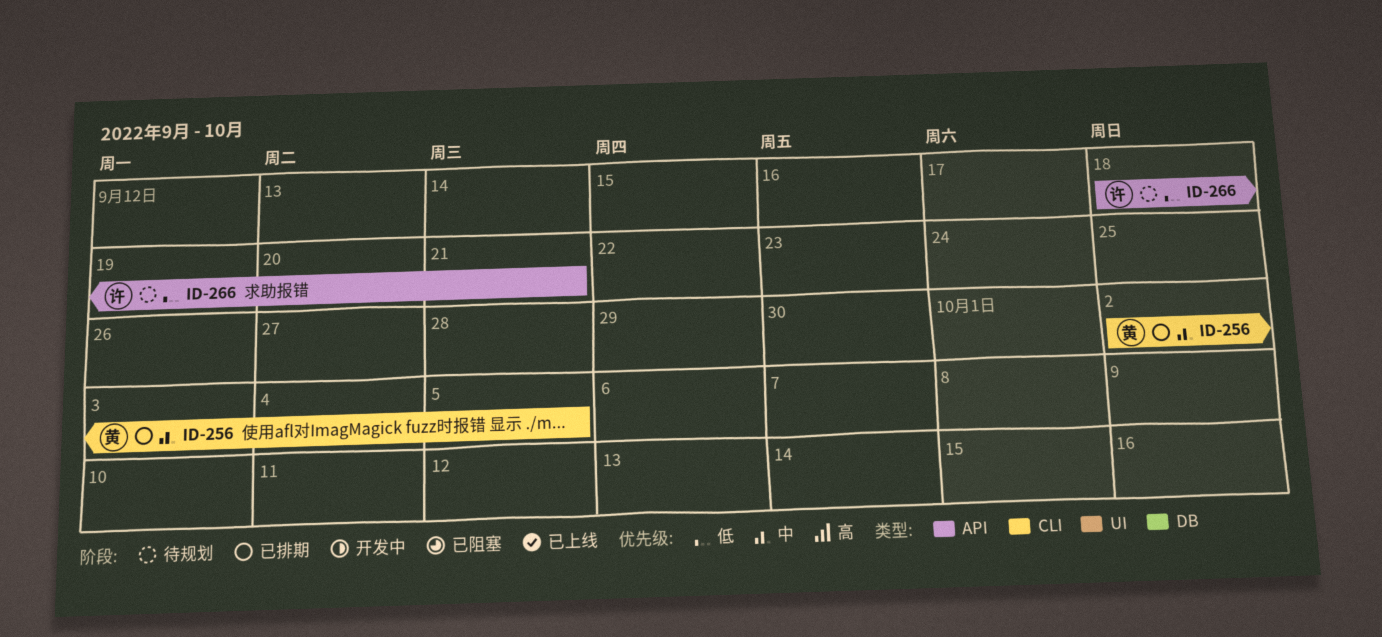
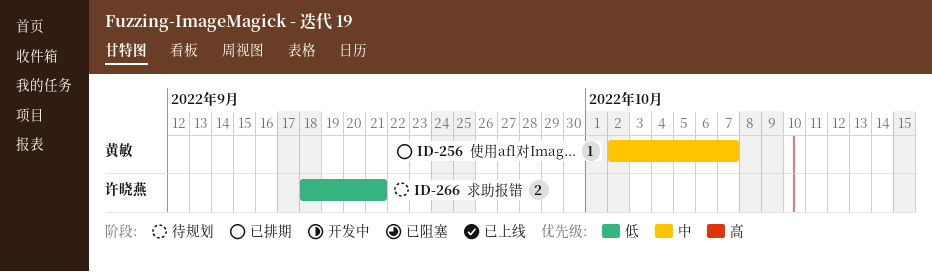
ID-256, due: Oct 5 -> Oct 7

